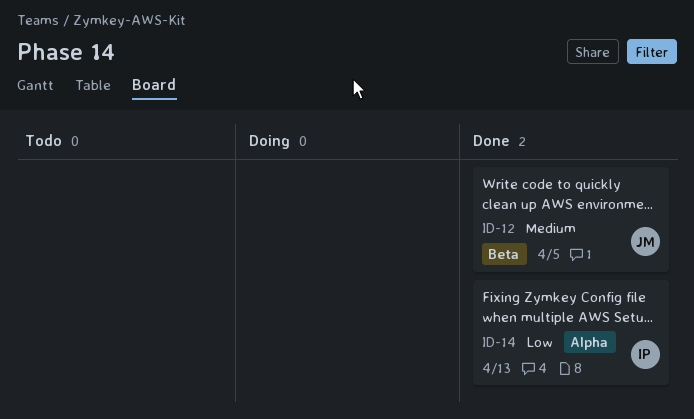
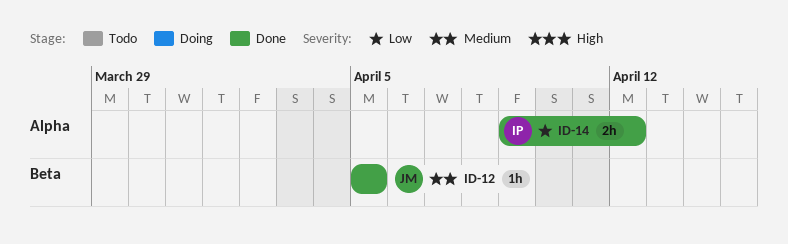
ID-14, due: Apr 13 -> Apr 12

